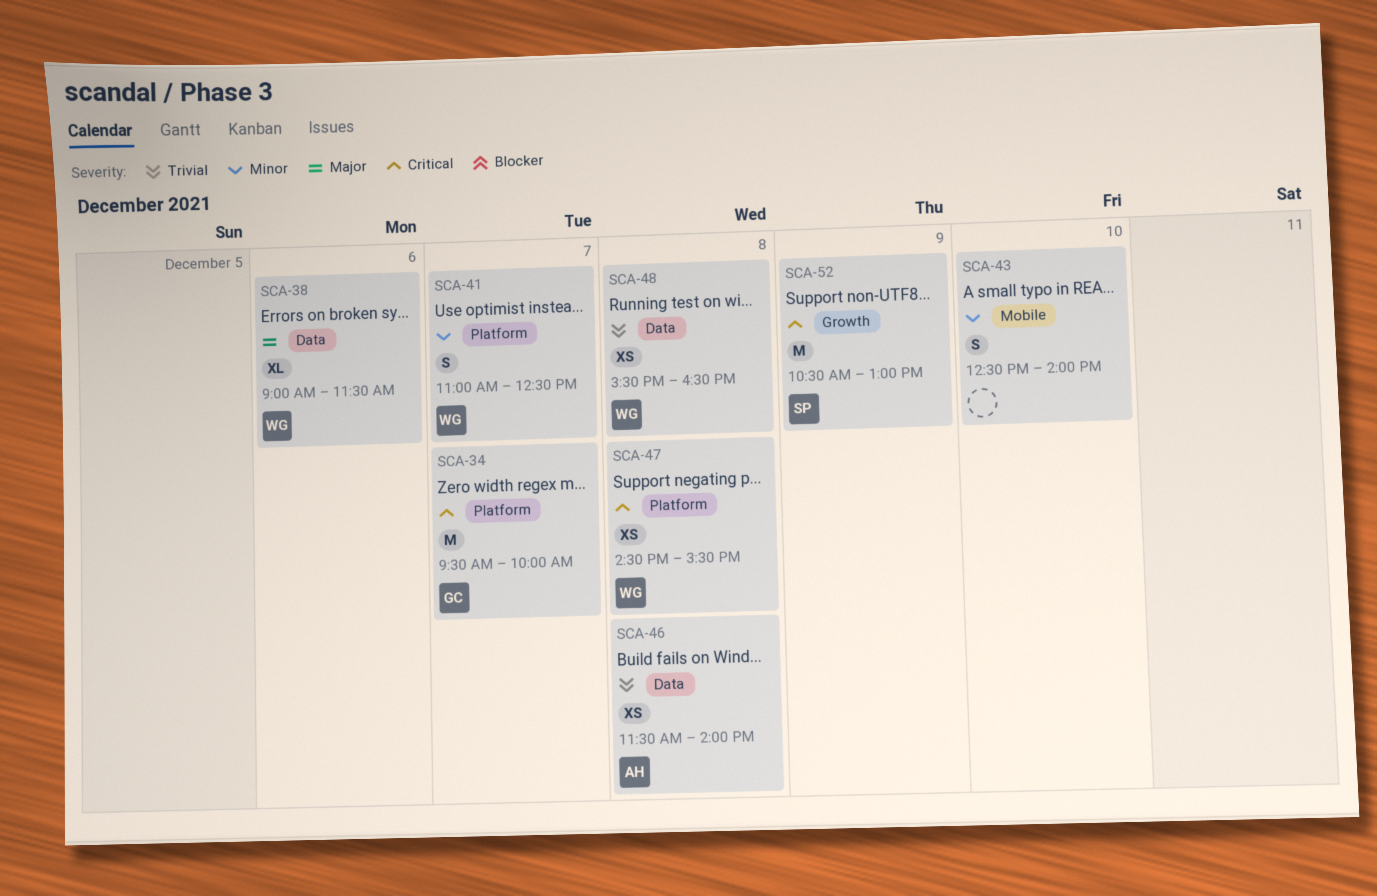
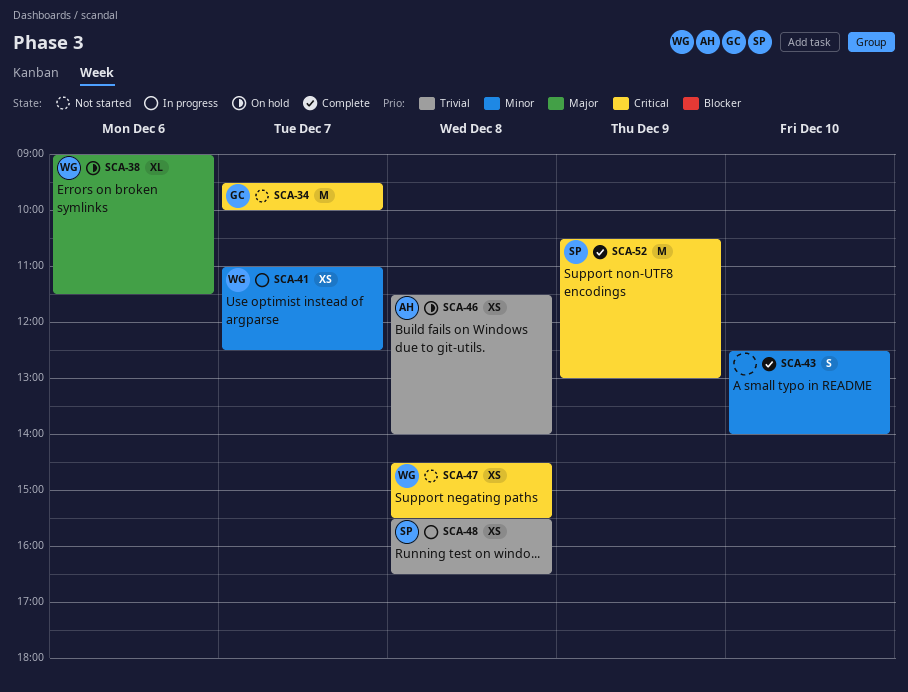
SCA-41, estimate: S -> XS
SCA-48, owner: WG -> SP

